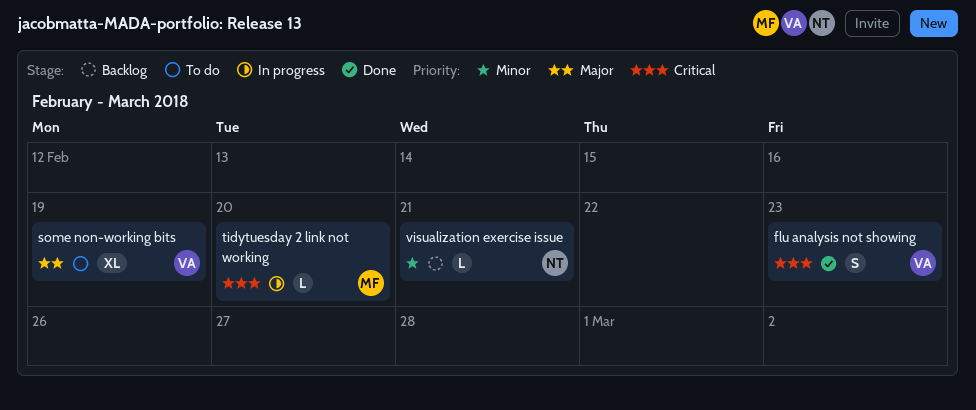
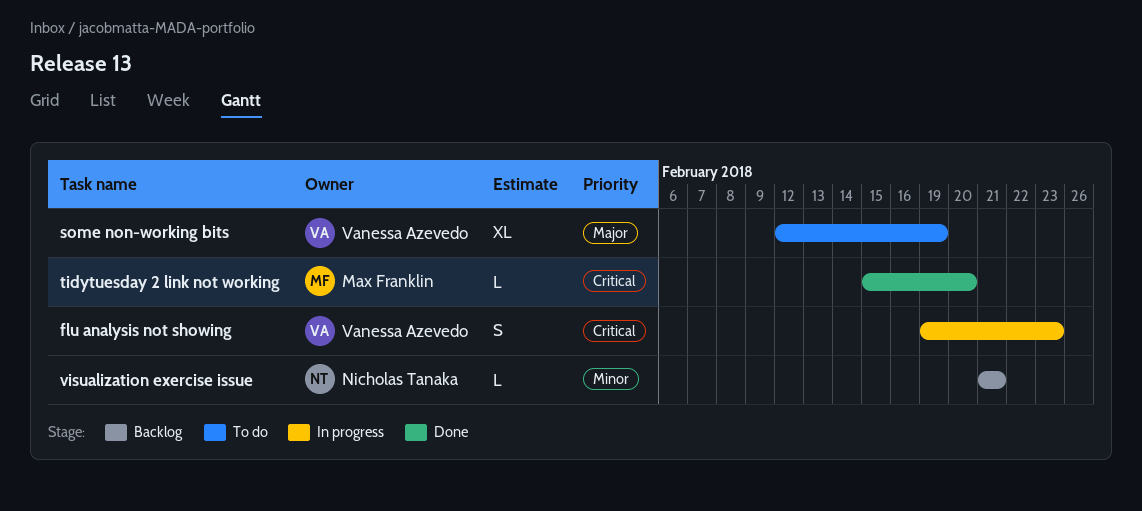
flu analysis not showing, status: Done -> In progress
tidytuesday 2 link not working, status: In progress -> Done

